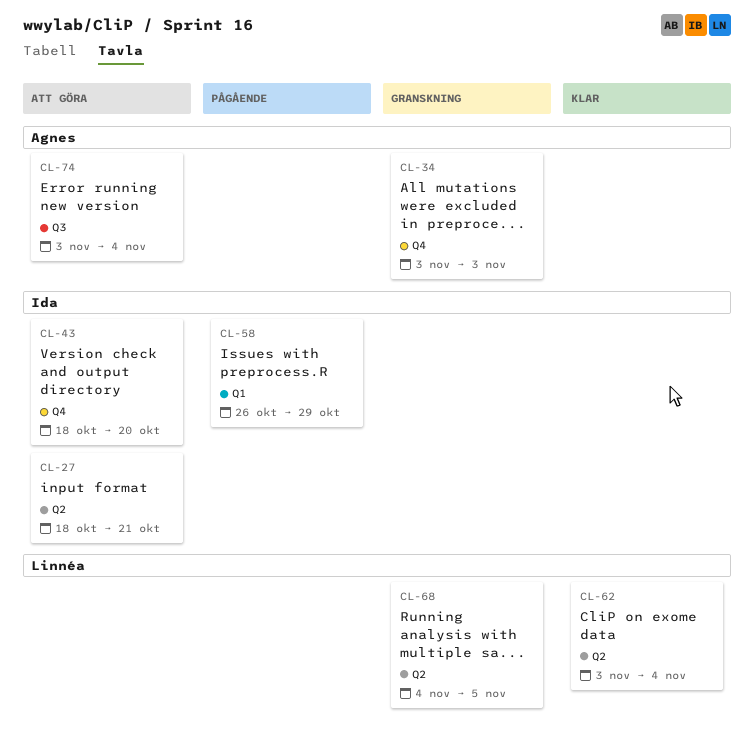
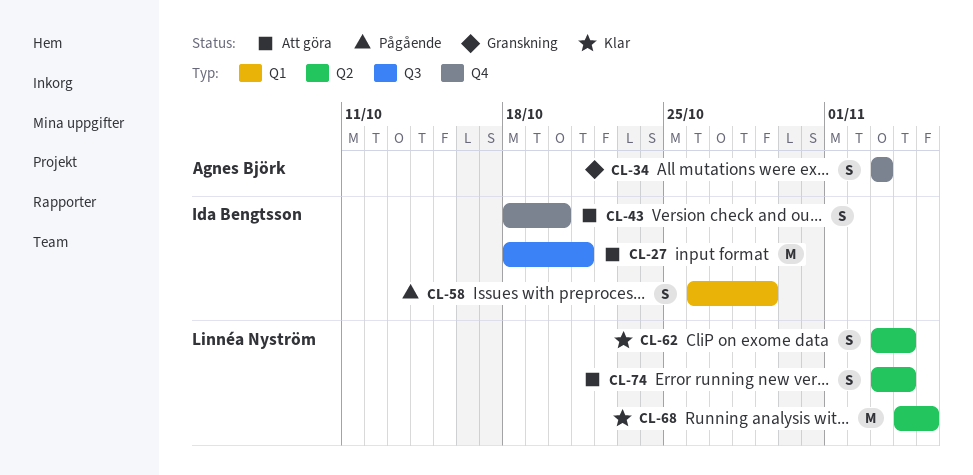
CL-27, label: Q2 -> Q3
CL-68, status: Granskning -> Klar
CL-74, owner: Agnes Björk -> Linnéa Nyström
CL-74, label: Q3 -> Q2

